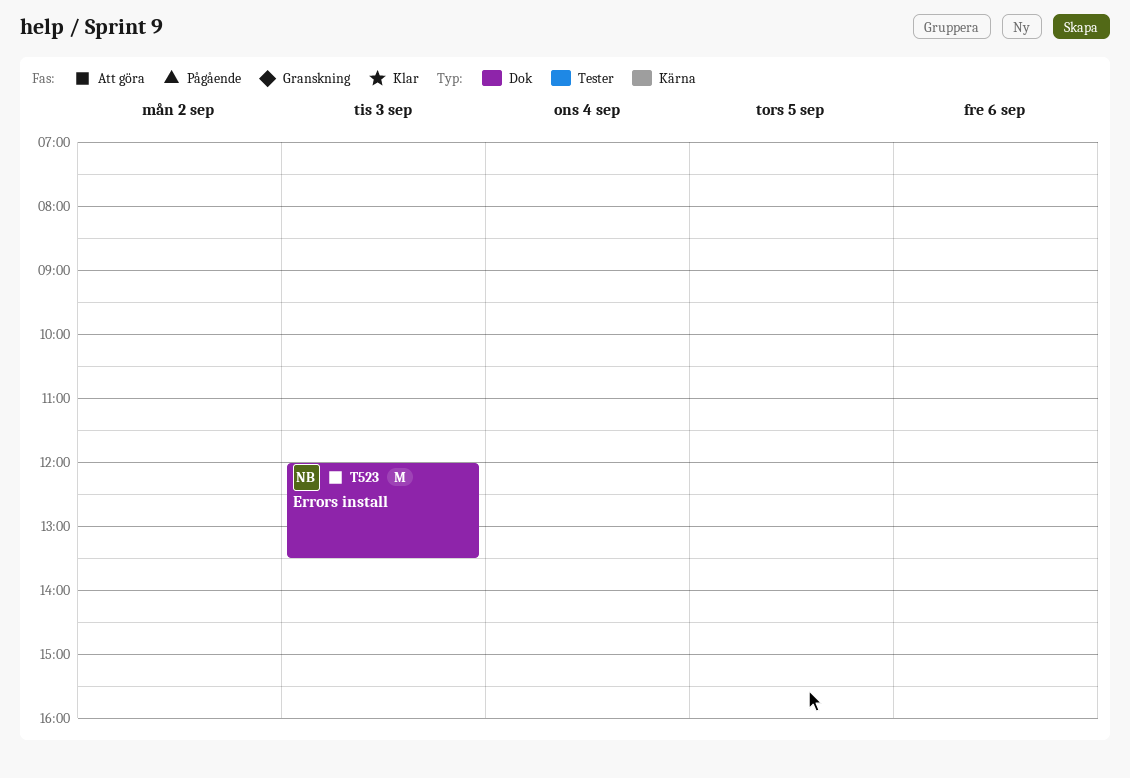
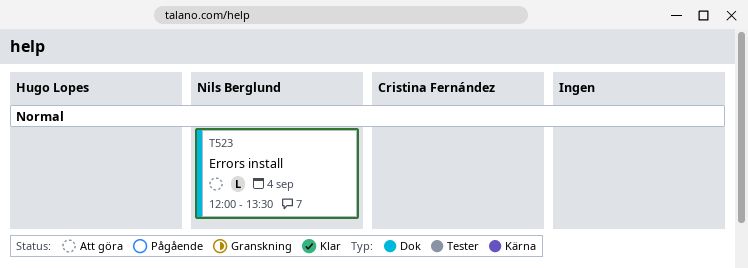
T523, estimate: M -> L
T523, day: Sep 3 -> Sep 4

